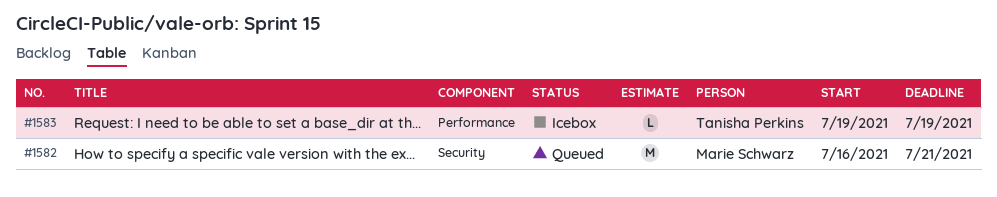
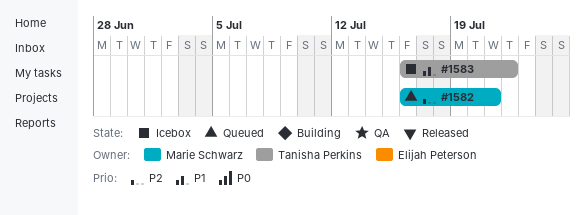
#1583, start: Jul 19 -> Jul 16
#1583, due: Jul 19 -> Jul 22

